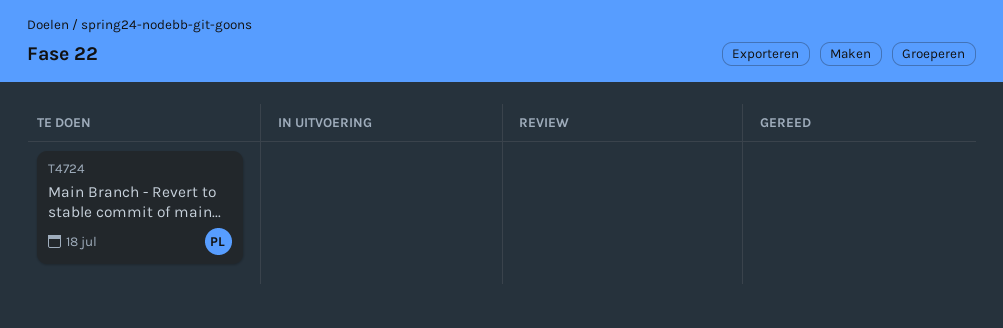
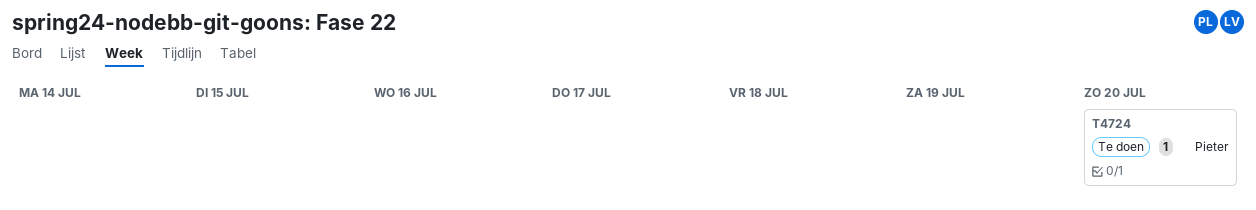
T4724, due: Jul 18 -> Jul 20

